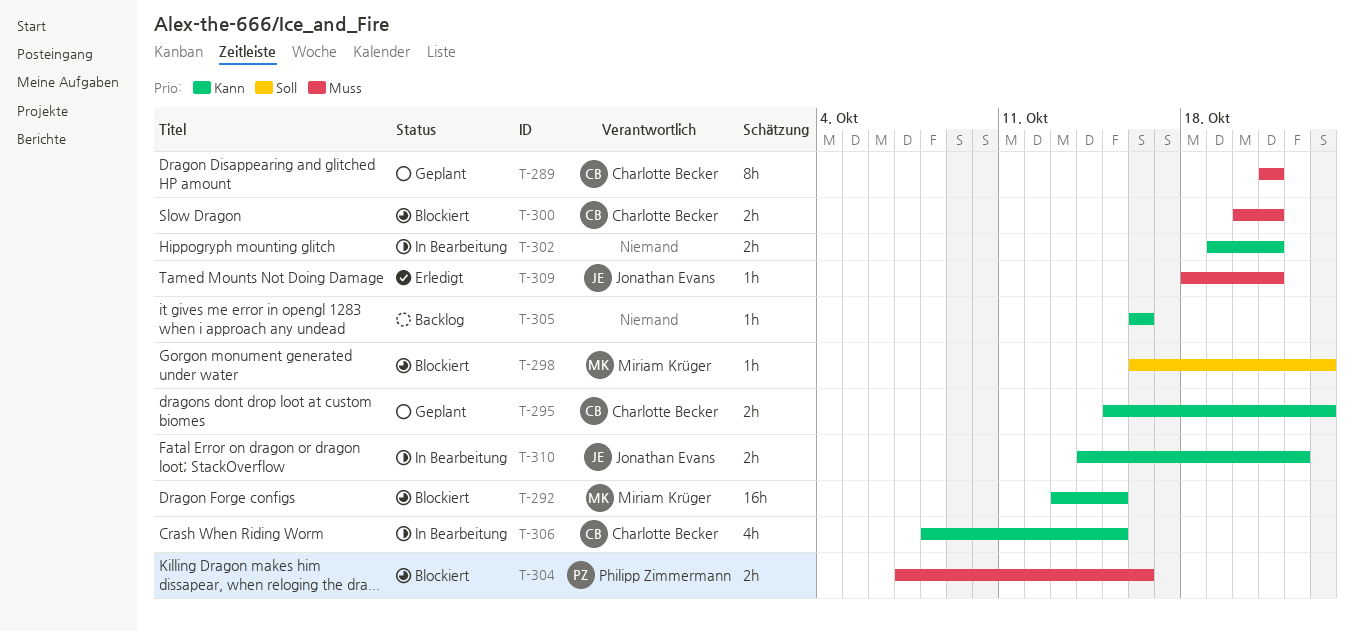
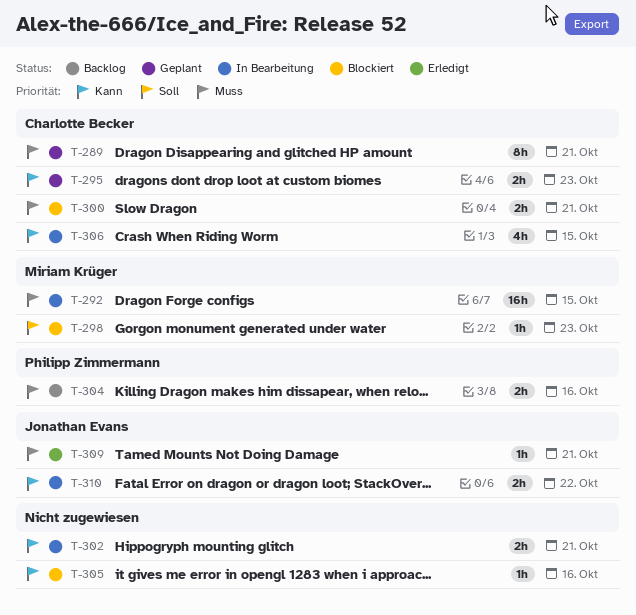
T-292, status: Blockiert -> In Bearbeitung
T-292, priority: Kann -> Muss
T-304, status: Blockiert -> Backlog
T-305, status: Backlog -> Blockiert

